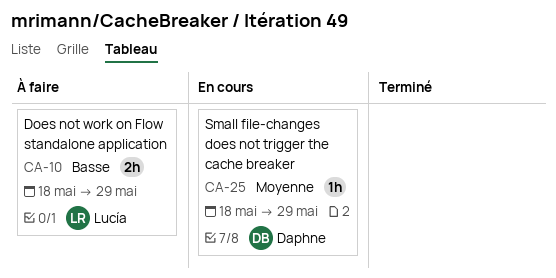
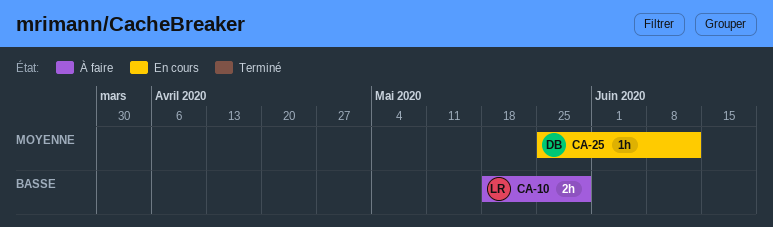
CA-25, start: May 18 -> May 25
CA-25, due: May 29 -> Jun 12

